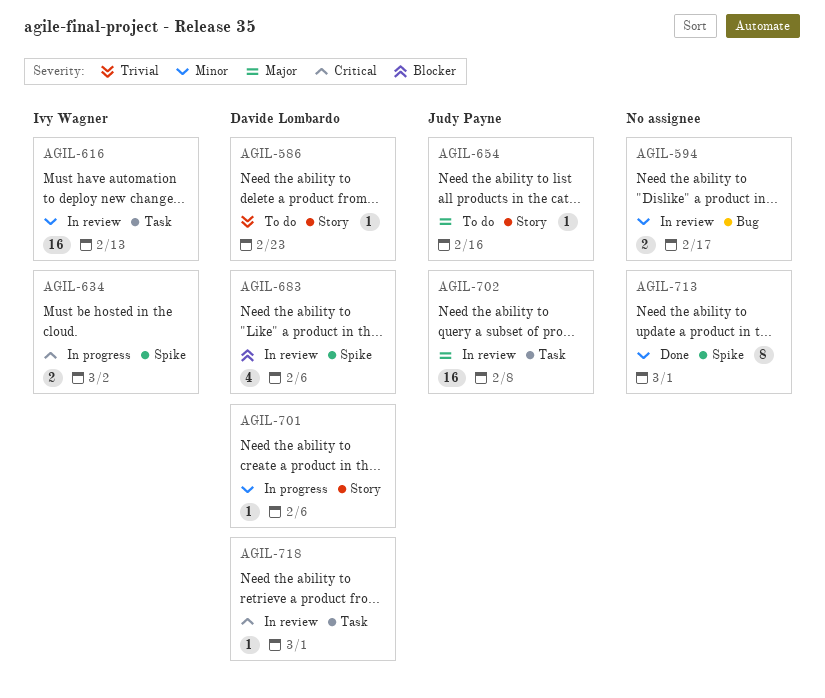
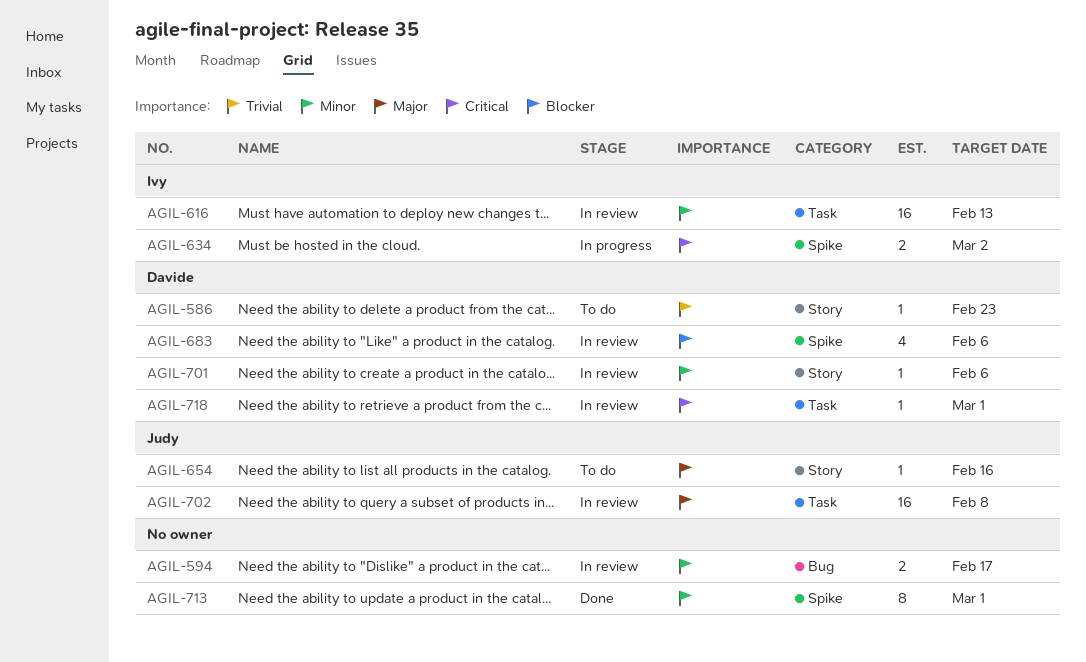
AGIL-701, status: In progress -> In review

